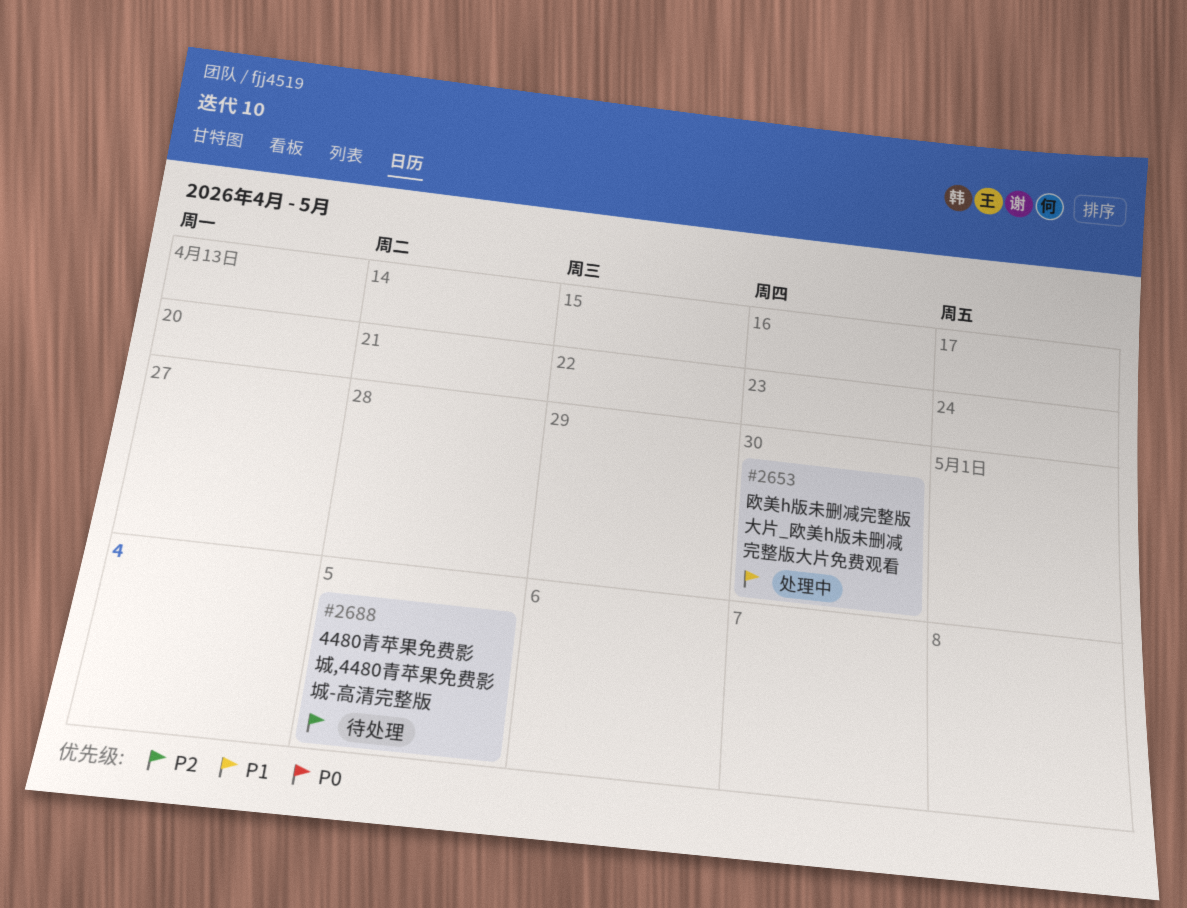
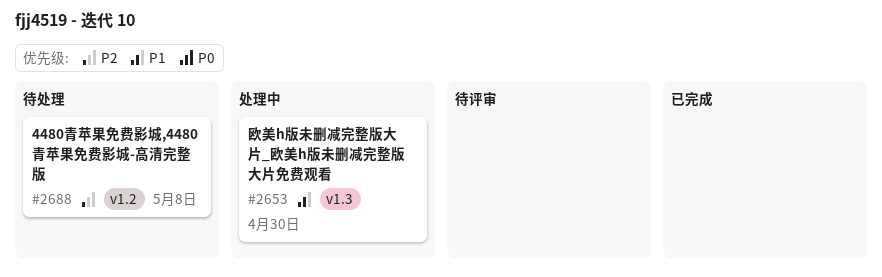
#2688, due: May 5 -> May 8

